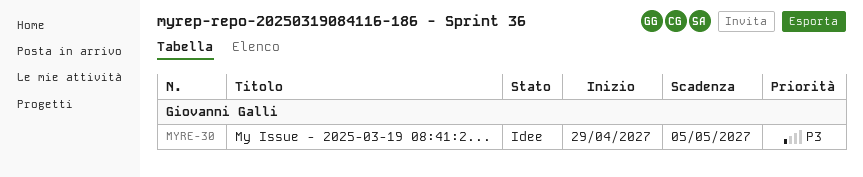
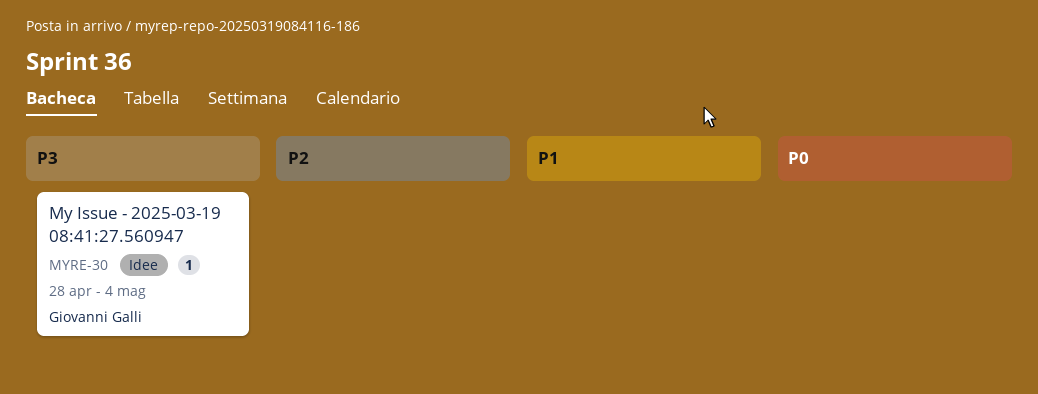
MYRE-30, start: Apr 29 -> Apr 28
MYRE-30, due: May 5 -> May 4

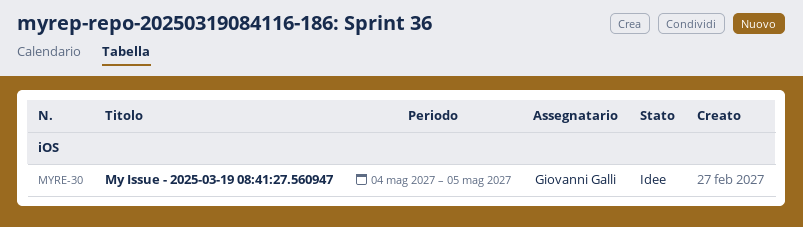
MYRE-30, start: Apr 28 -> May 4
MYRE-30, due: May 4 -> May 5

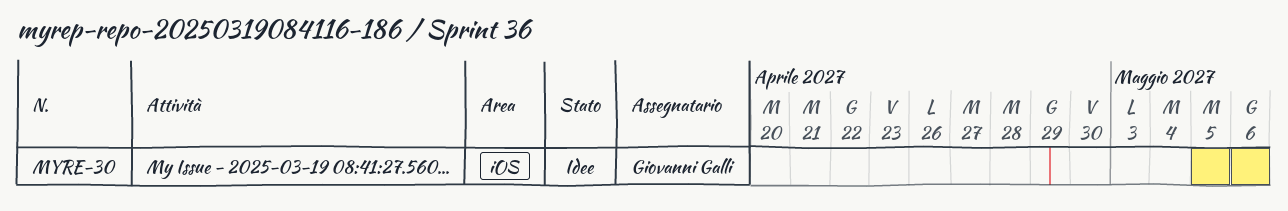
MYRE-30, start: May 4 -> May 5
MYRE-30, due: May 5 -> May 6

